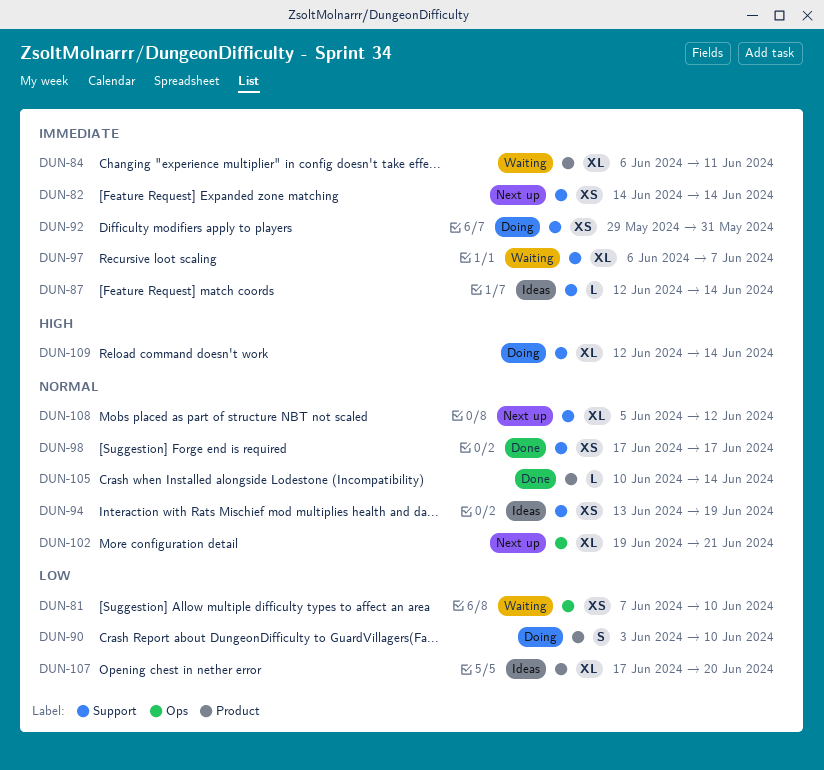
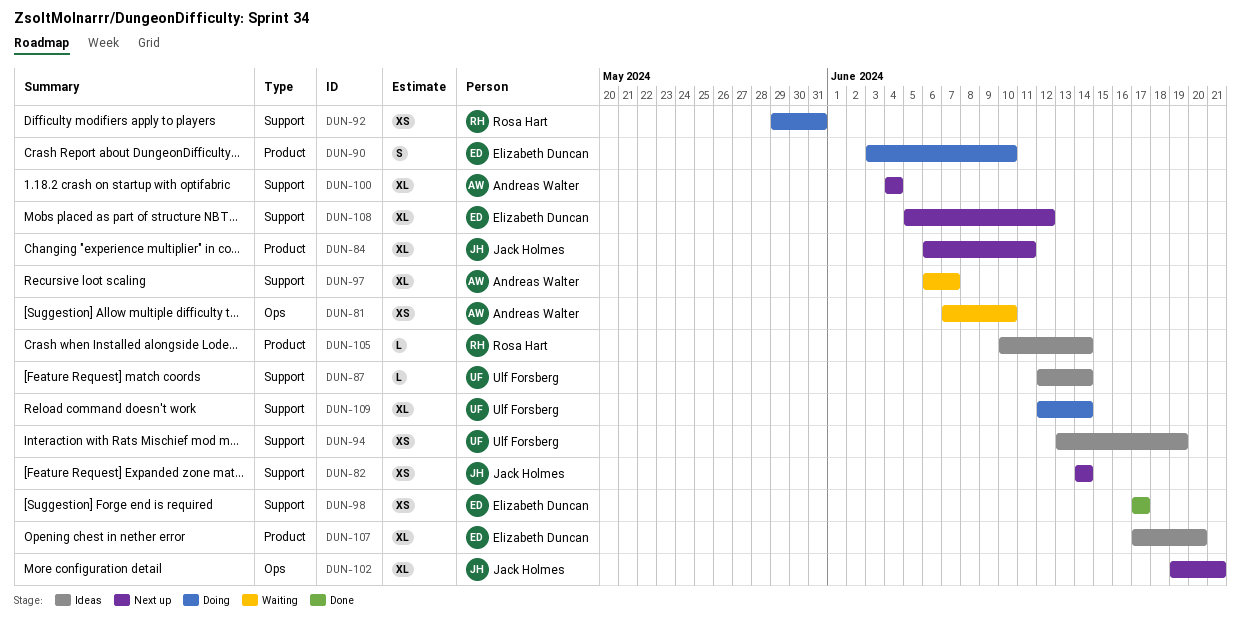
DUN-84, status: Waiting -> Next up
DUN-100: none -> present
DUN-105, status: Done -> Ideas

